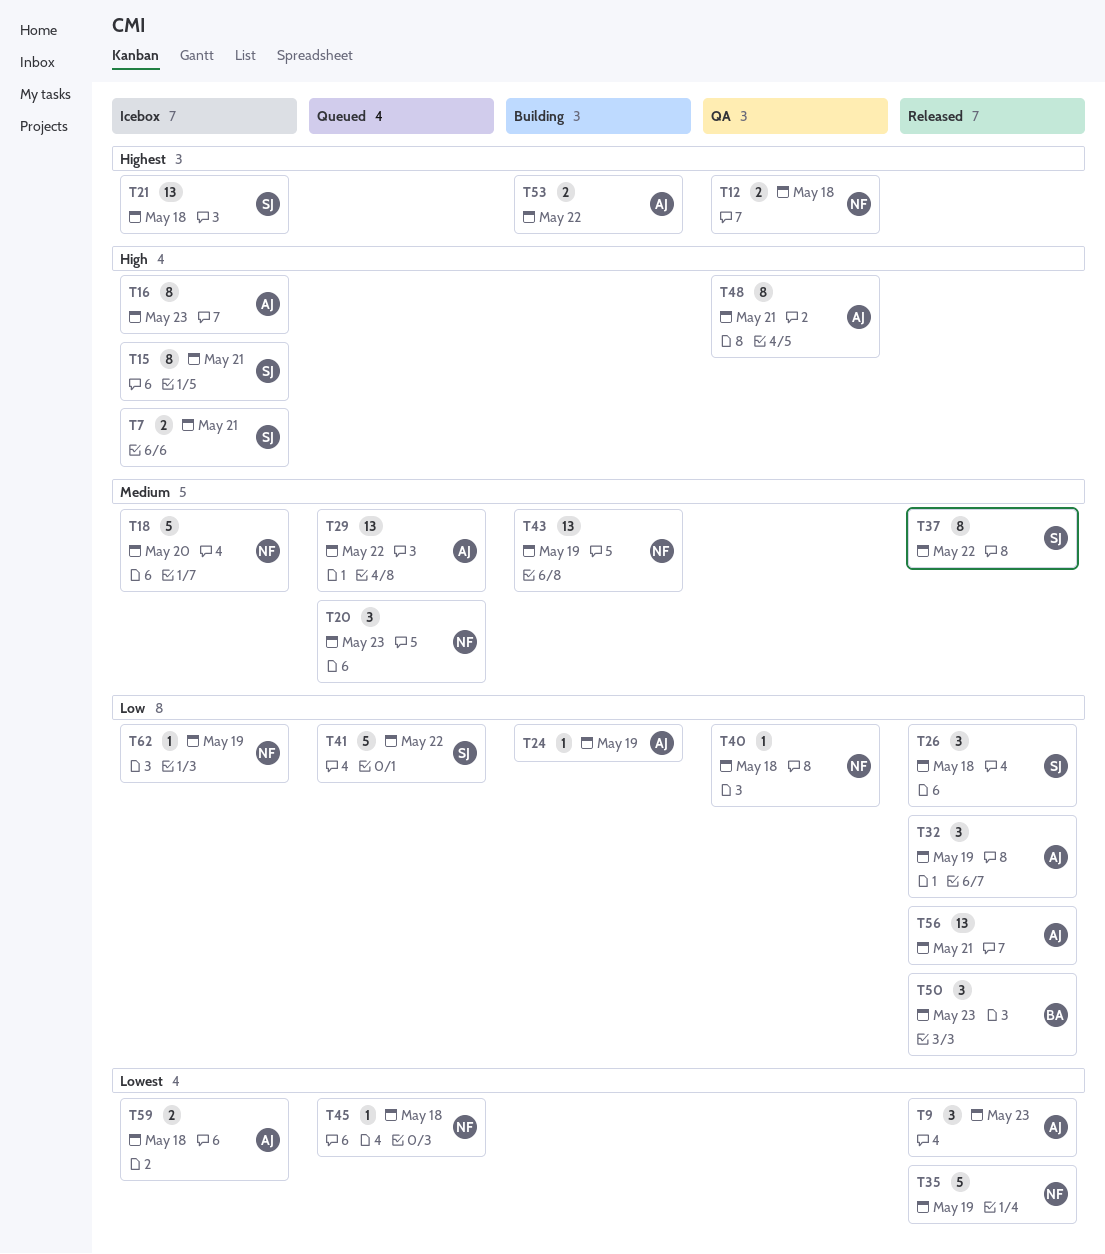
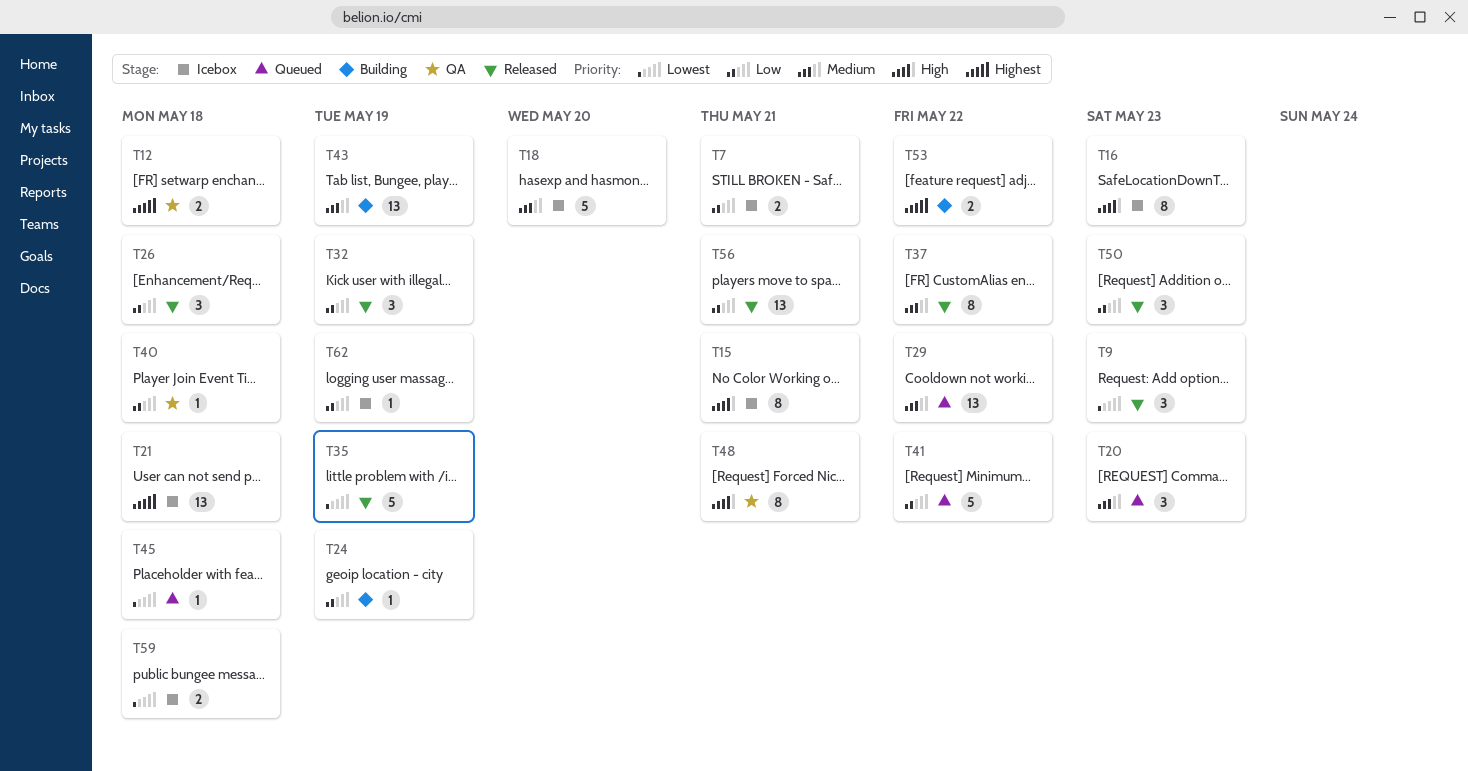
T7, priority: High -> Low

